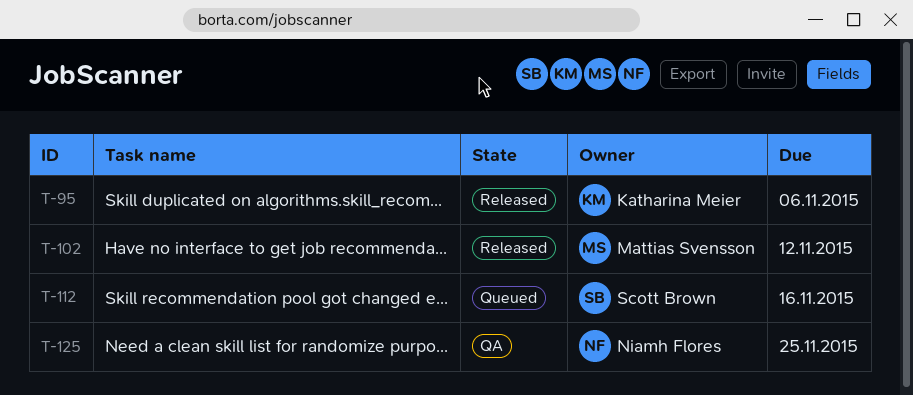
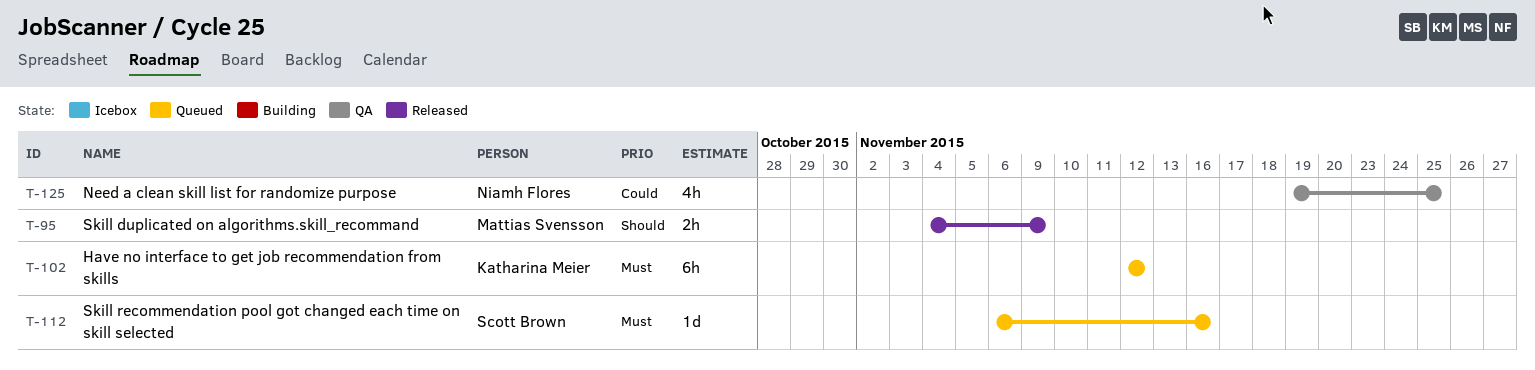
T-95, owner: Katharina Meier -> Mattias Svensson
T-95, due: Nov 6 -> Nov 9
T-102, status: Released -> Queued
T-102, owner: Mattias Svensson -> Katharina Meier

